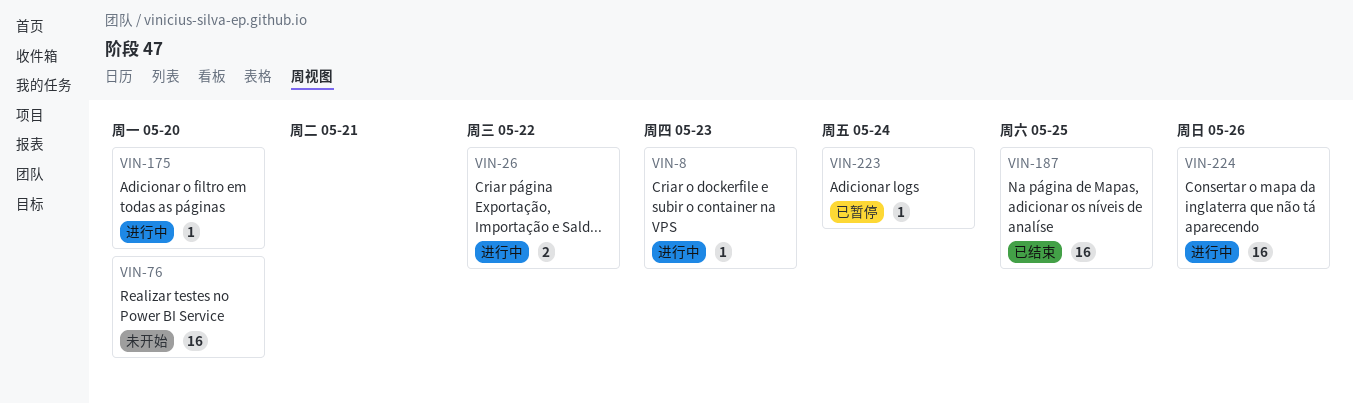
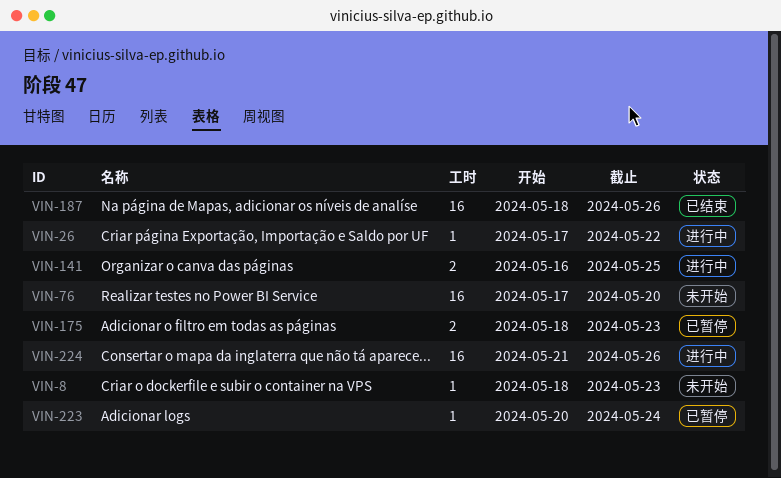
VIN-8, status: 进行中 -> 未开始
VIN-26, estimate: 2 -> 1
VIN-141: none -> present
VIN-175, status: 进行中 -> 已暂停
VIN-175, estimate: 1 -> 2
VIN-175, due: May 20 -> May 23
VIN-187, due: May 25 -> May 26

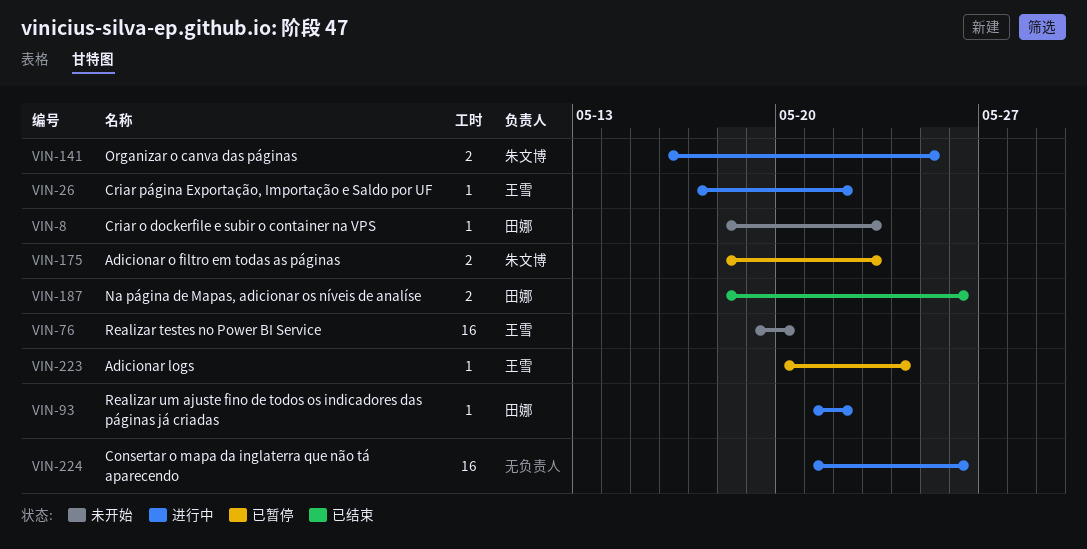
VIN-76, start: May 17 -> May 19
VIN-93: none -> present
VIN-187, estimate: 16 -> 2

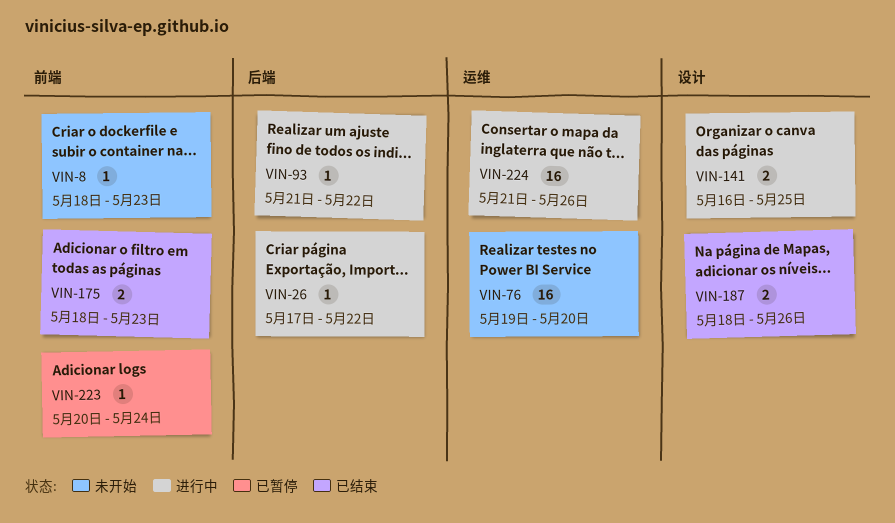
VIN-175, status: 已暂停 -> 已结束

